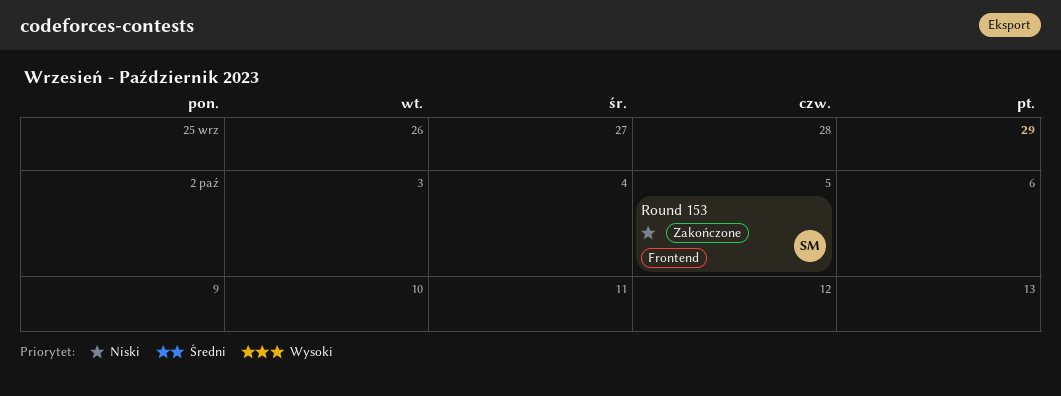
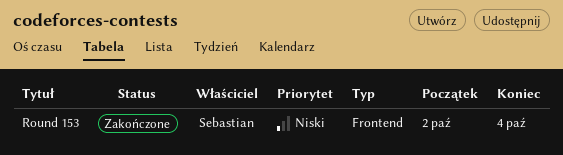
Round 153, due: Oct 5 -> Oct 4

